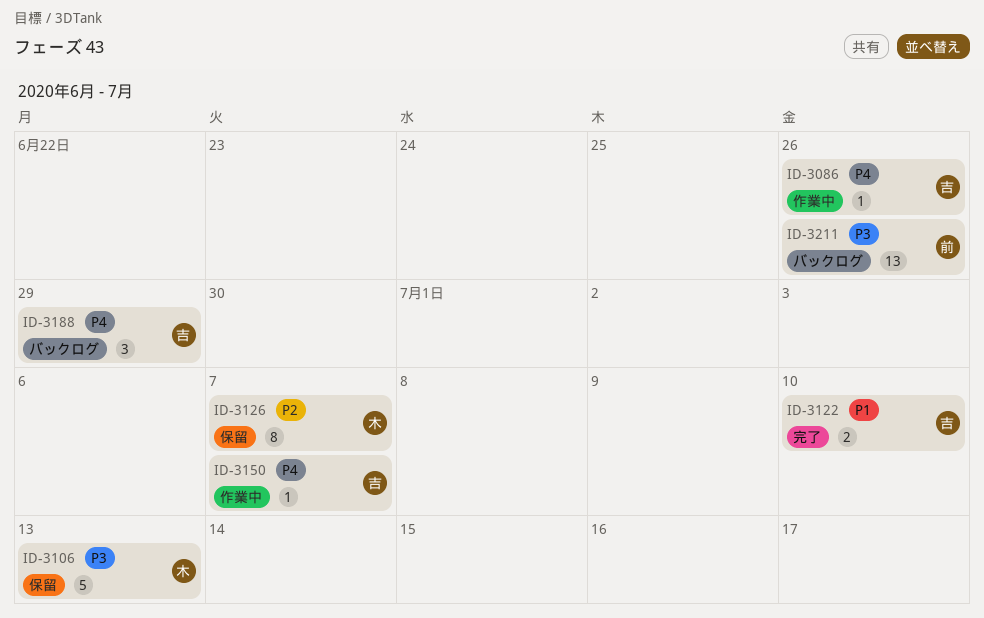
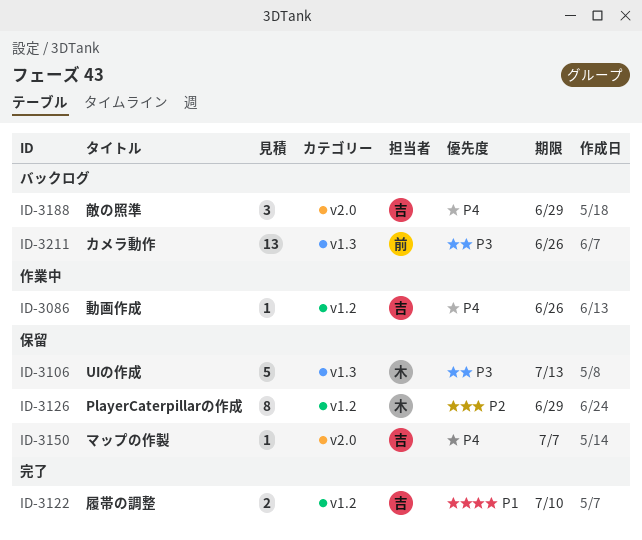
ID-3126, due: Jul 7 -> Jun 29
ID-3150, status: 作業中 -> 保留

